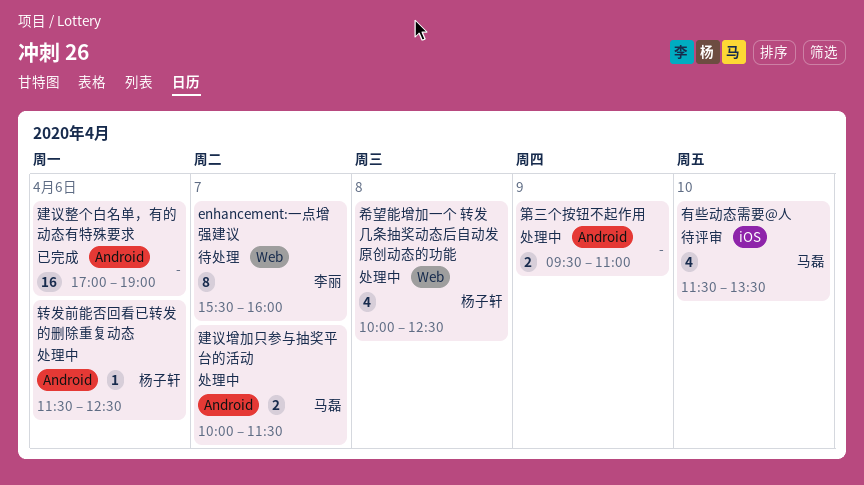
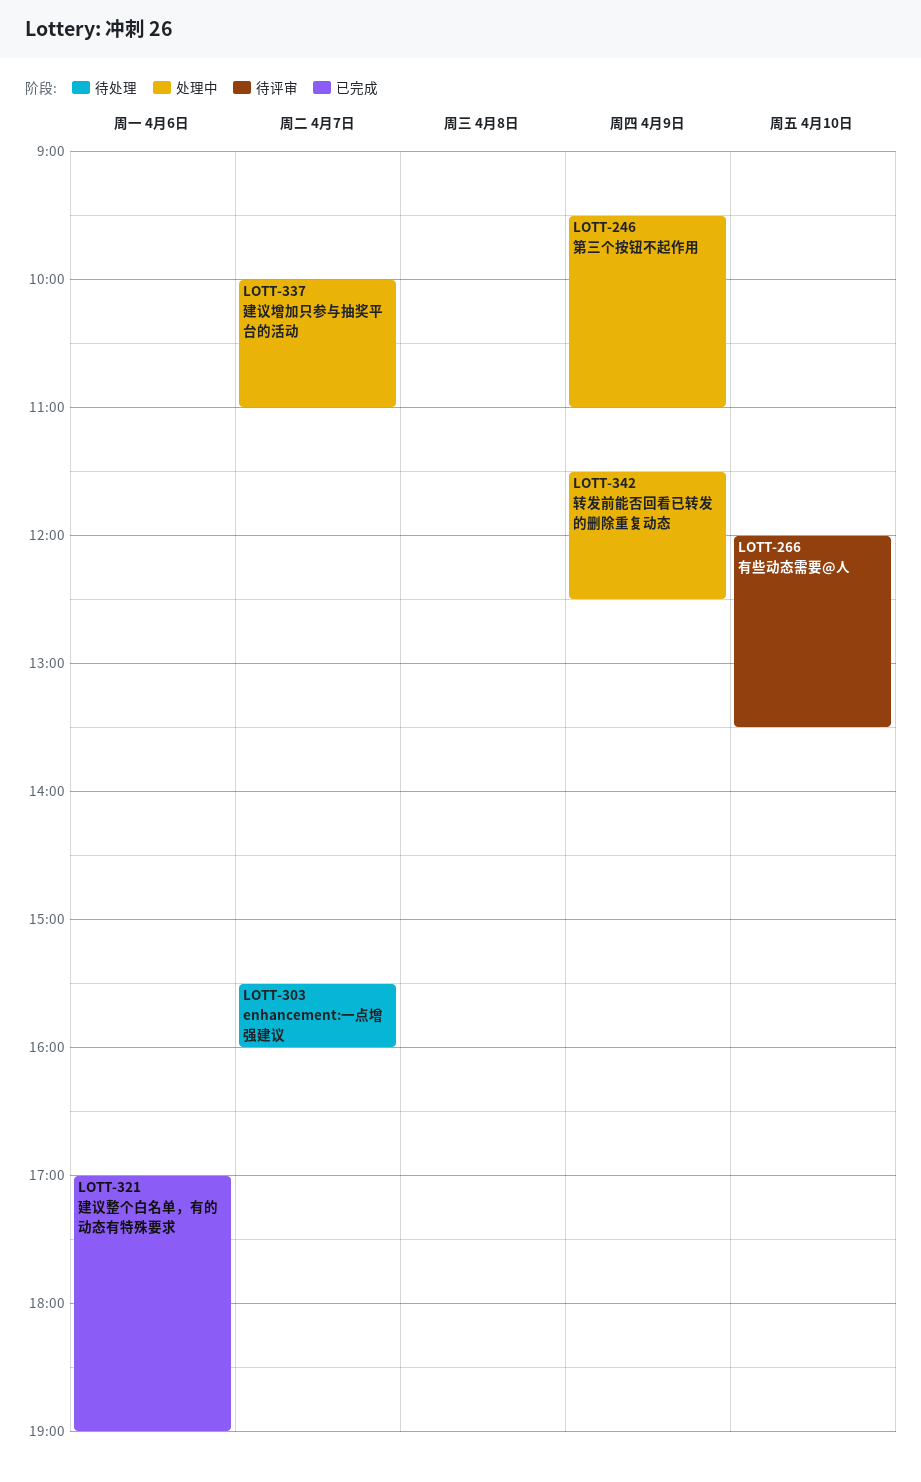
希望能增加一个 转发几条抽奖动态后自动发原创动态的功能: present -> none
建议增加只参与抽奖平台的活动, ends: 11:30 -> 11:00
有些动态需要@人, begins: 11:30 -> 12:00
转发前能否回看已转发的删除重复动态, day: Apr 6 -> Apr 9

